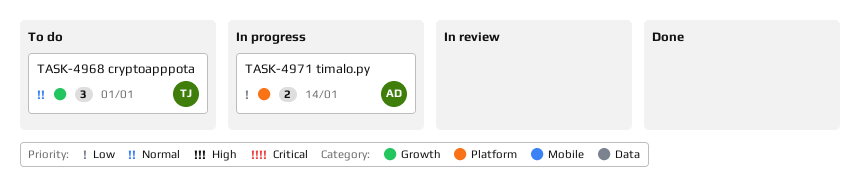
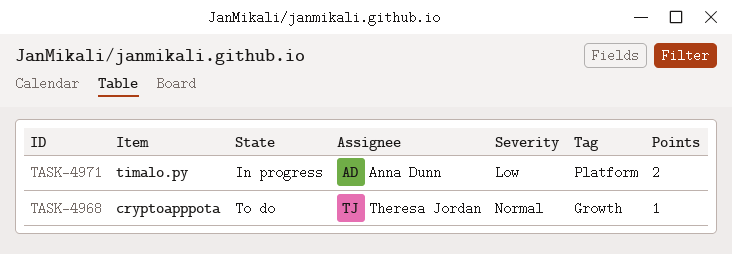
TASK-4968, estimate: 3 -> 1

